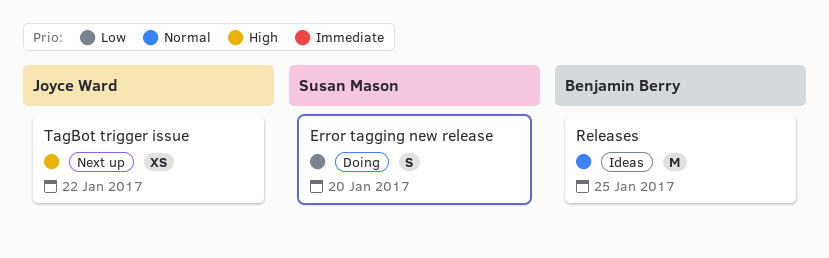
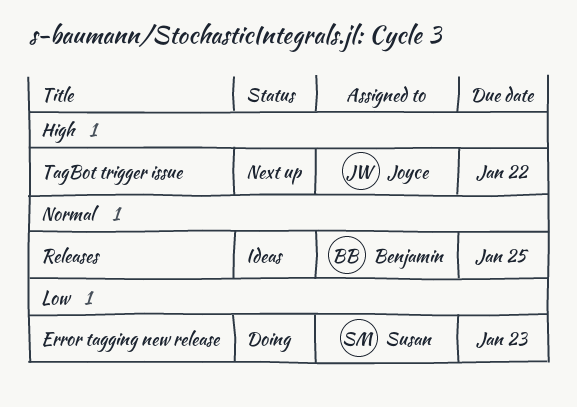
Error tagging new release, due: Jan 20 -> Jan 23

